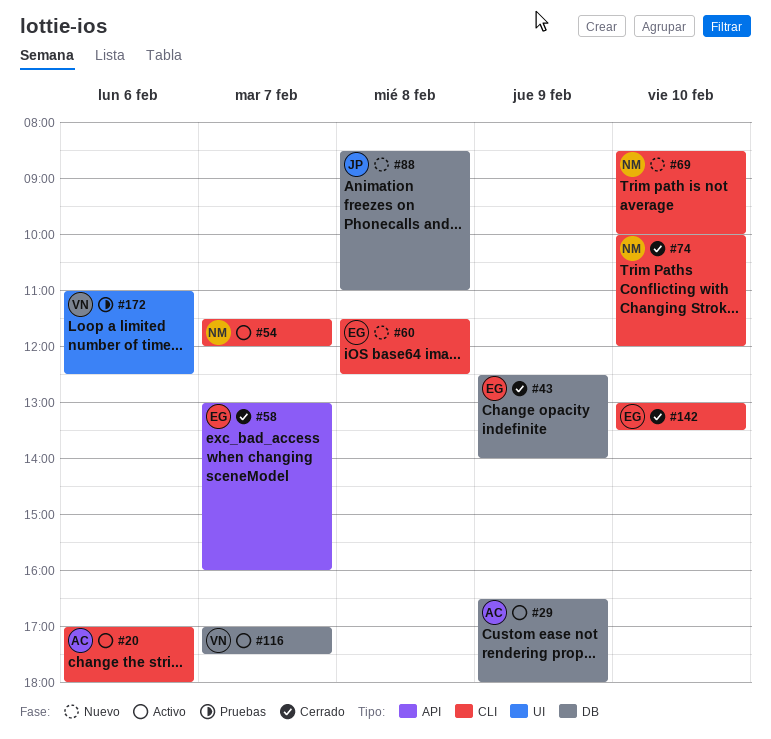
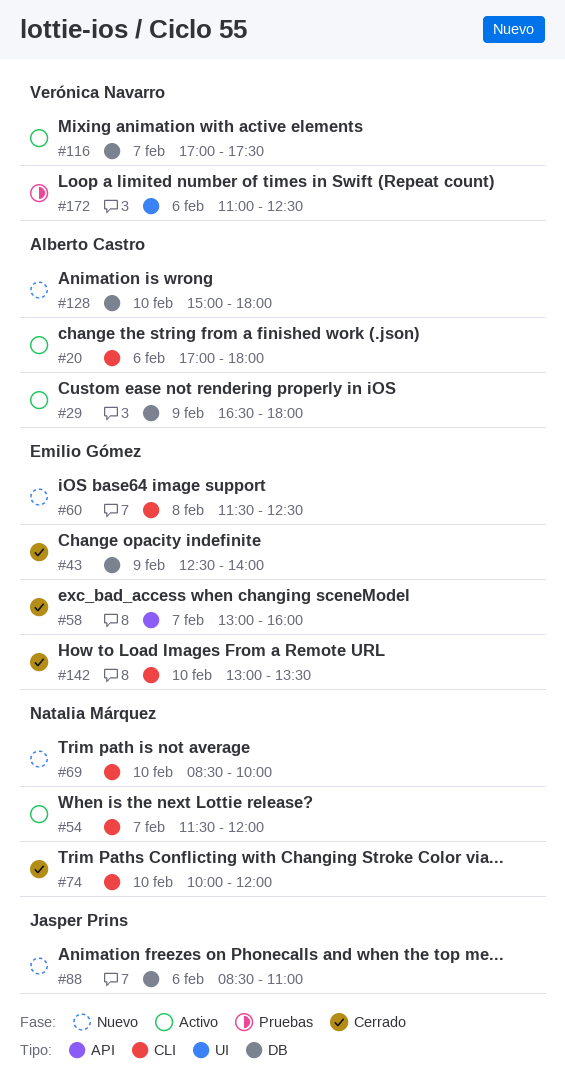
#88, day: Feb 8 -> Feb 6
#128: none -> present

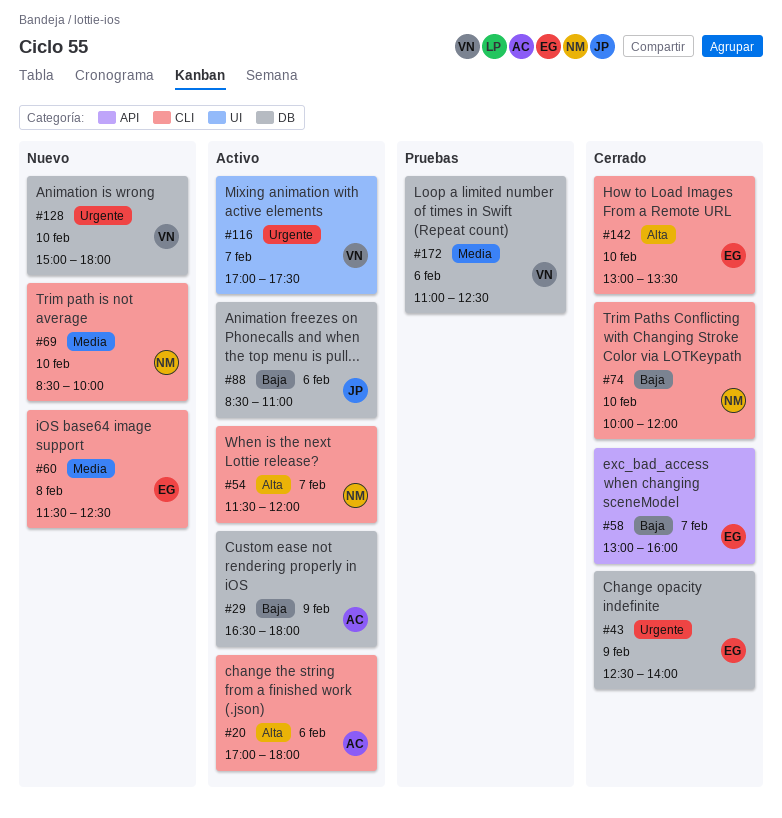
#88, status: Nuevo -> Activo
#116, label: DB -> UI
#128, owner: Alberto Castro -> Verónica Navarro
#172, label: UI -> DB

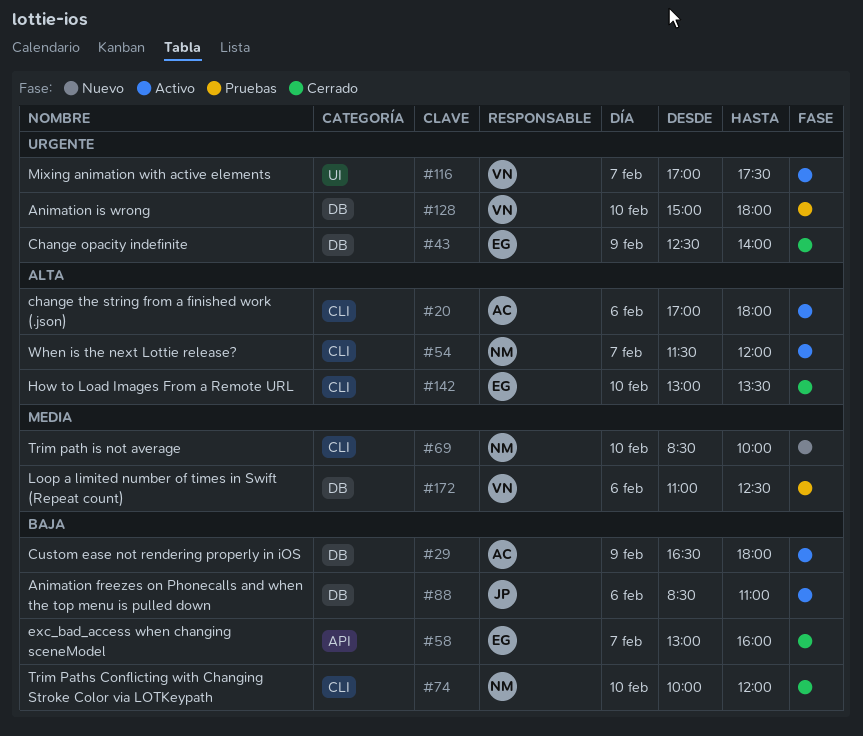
#60: present -> none
#128, status: Nuevo -> Pruebas

